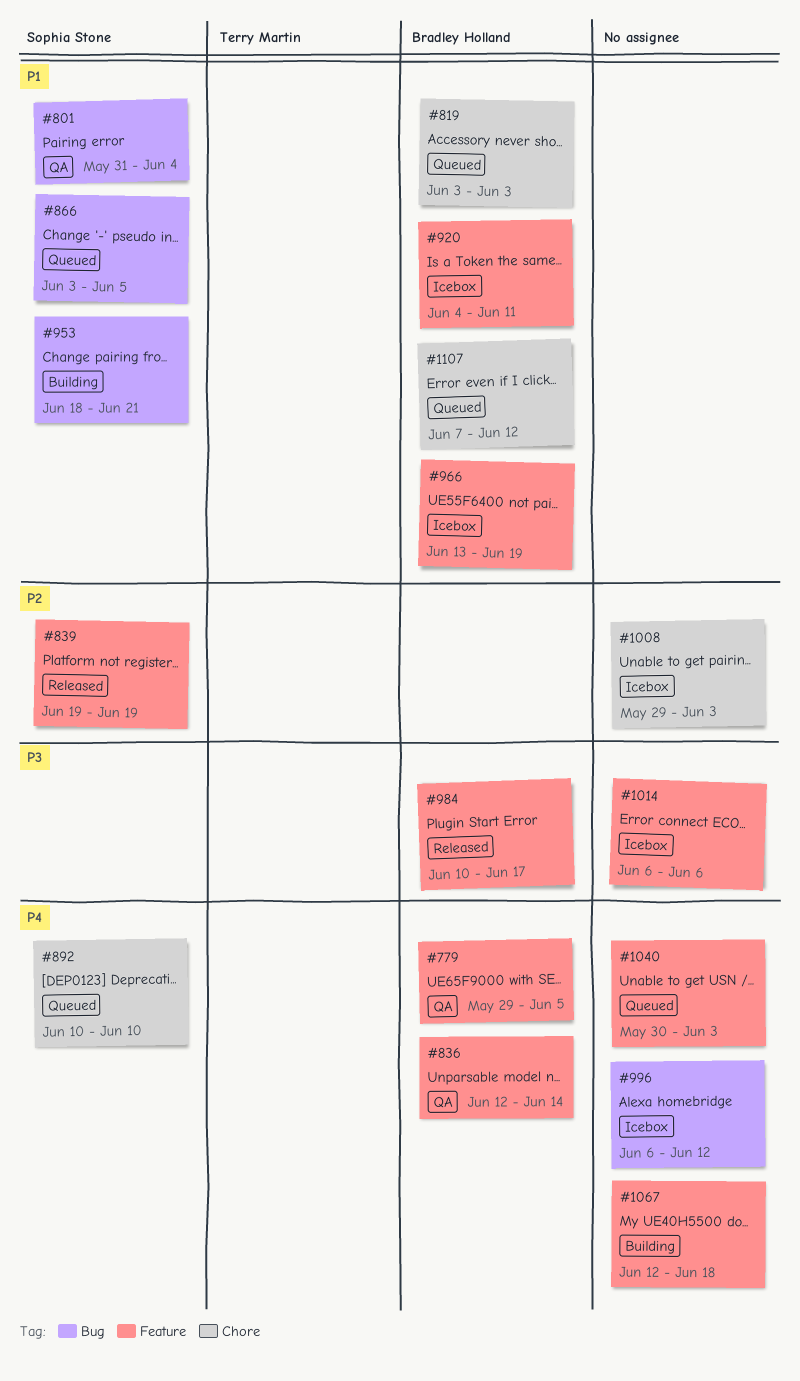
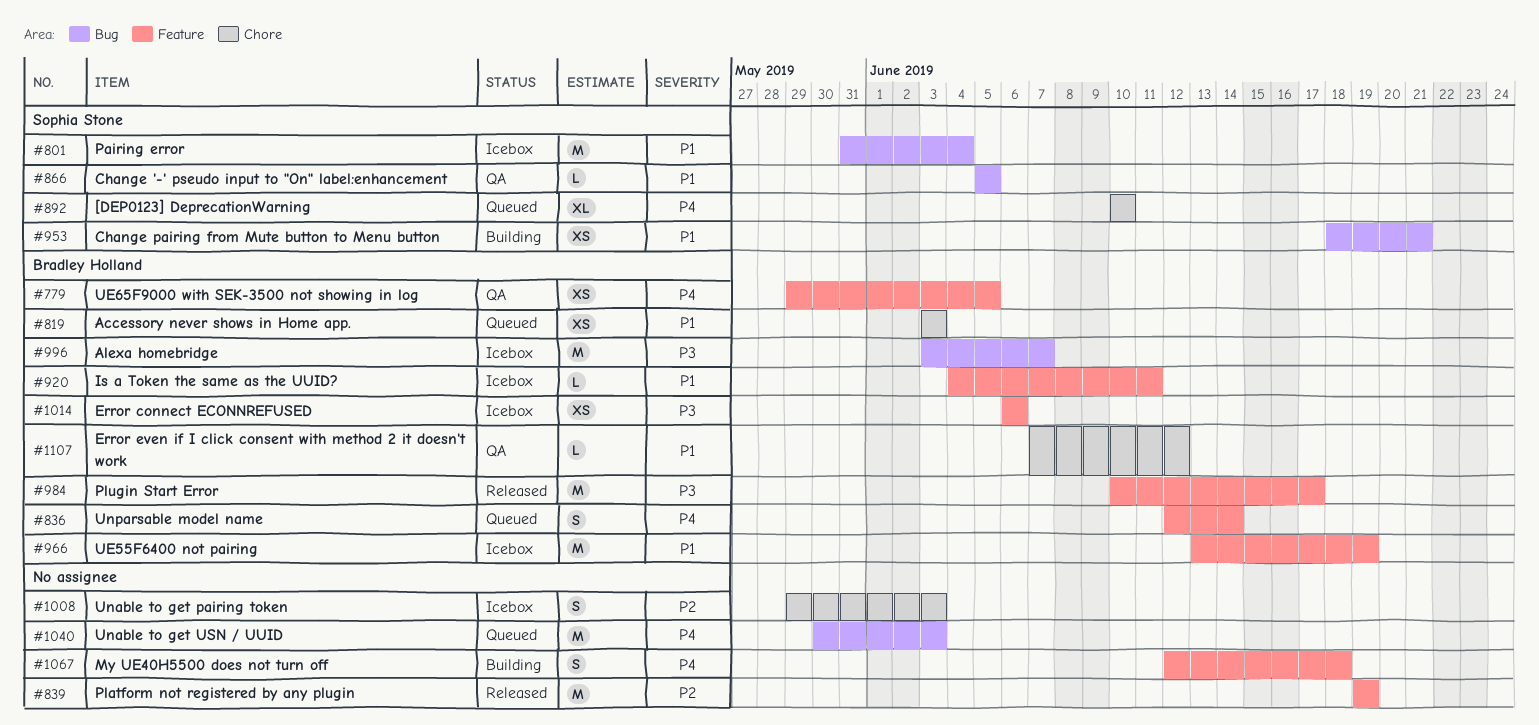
#801, status: QA -> Icebox
#836, status: QA -> Queued
#839, owner: Sophia Stone -> none
#866, status: Queued -> QA
#866, start: Jun 3 -> Jun 5
#996, owner: none -> Bradley Holland
#996, priority: P4 -> P3
#996, start: Jun 6 -> Jun 3
#996, due: Jun 12 -> Jun 7
#1014, owner: none -> Bradley Holland
#1040, label: Feature -> Bug
#1107, status: Queued -> QA

